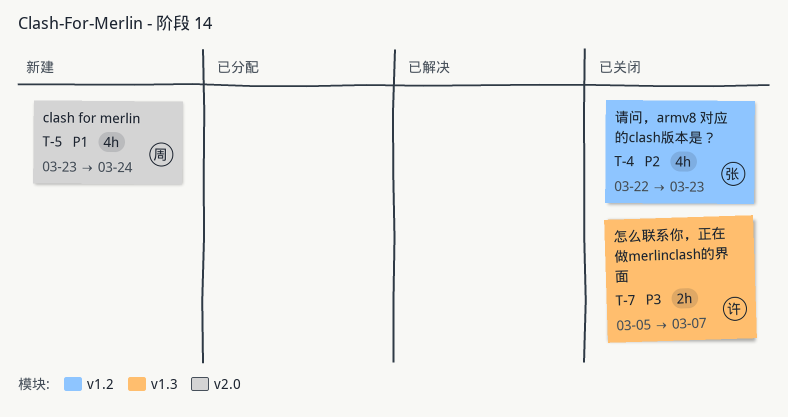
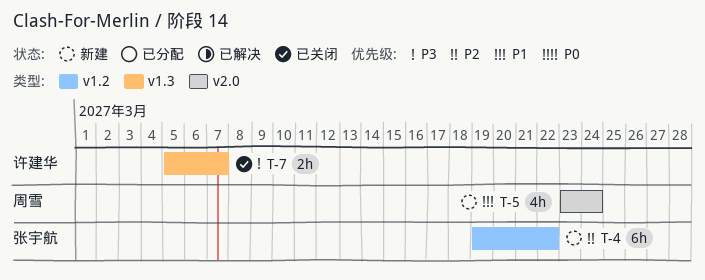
T-4, status: 已关闭 -> 新建
T-4, estimate: 4h -> 6h
T-4, start: Mar 22 -> Mar 19
T-4, due: Mar 23 -> Mar 22

